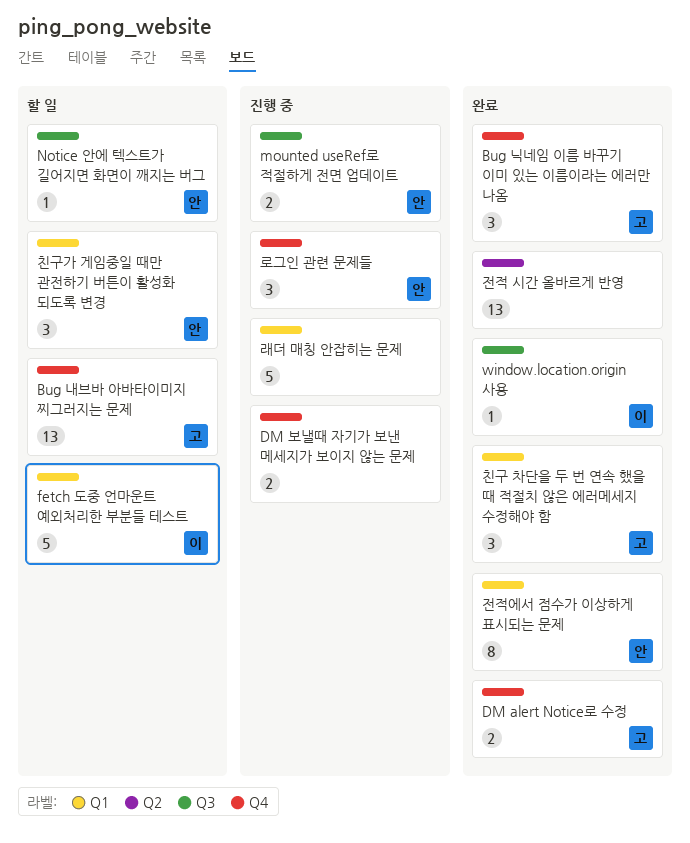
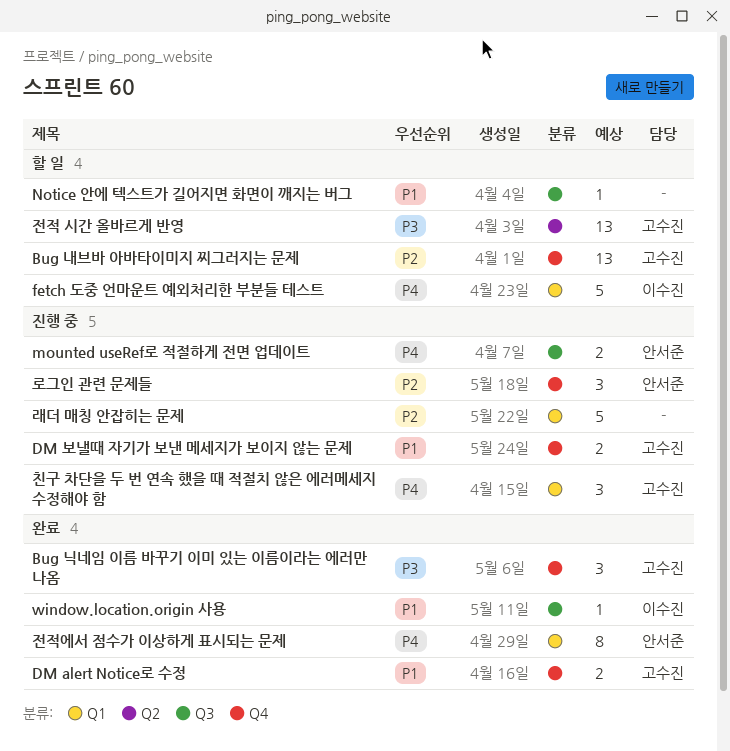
DM 보낼때 자기가 보낸 메세지가 보이지 않는 문제, owner: none -> 고수진
Notice 안에 텍스트가 길어지면 화면이 깨지는 버그, owner: 안서준 -> none
전적 시간 올바르게 반영, status: 완료 -> 할 일
전적 시간 올바르게 반영, owner: none -> 고수진
친구 차단을 두 번 연속 했을 때 적절치 않은 에러메세지 수정해야 함, status: 완료 -> 진행 중
친구가 게임중일 때만 관전하기 버튼이 활성화 되도록 변경: present -> none

